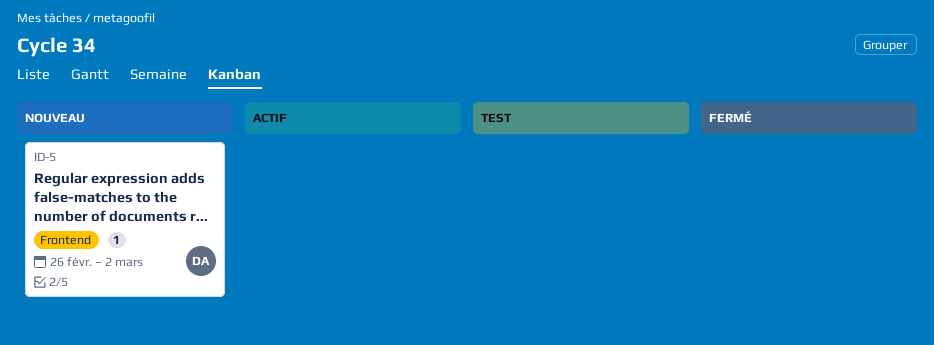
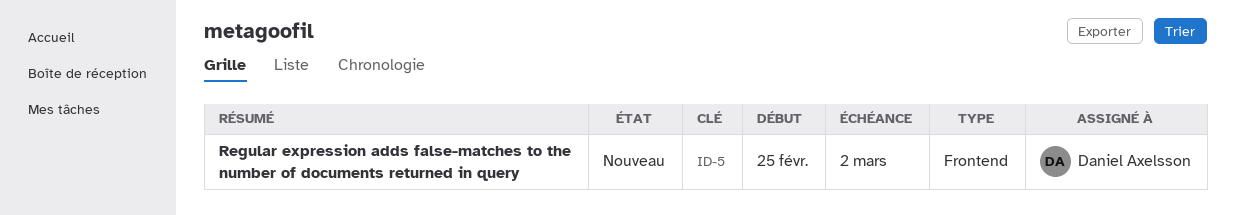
ID-5, start: Feb 26 -> Feb 25

